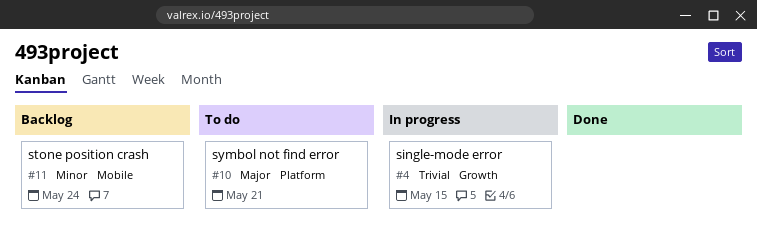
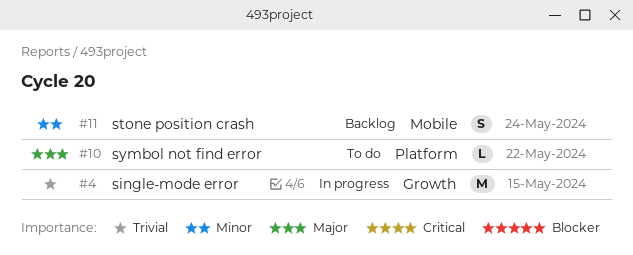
#10, due: May 21 -> May 22

